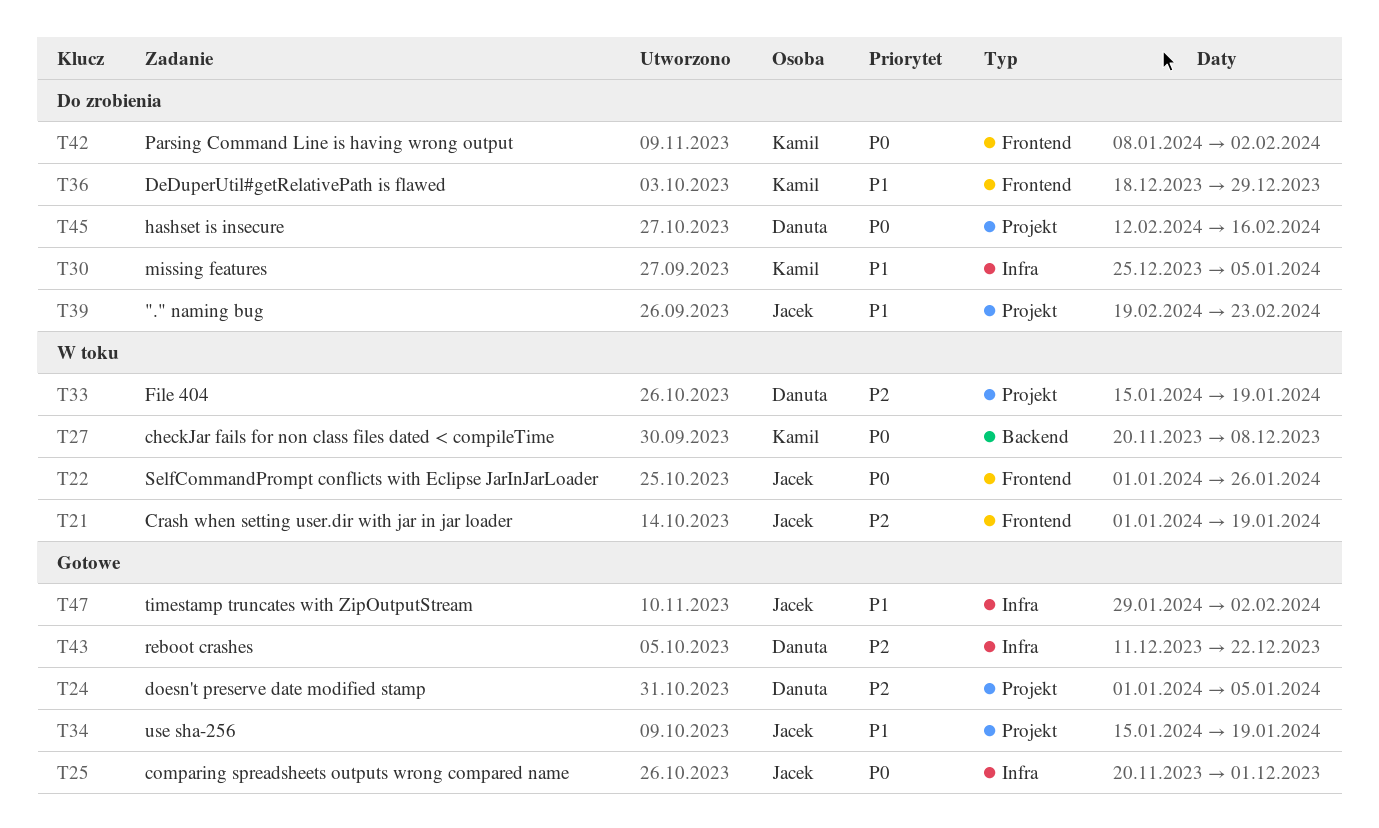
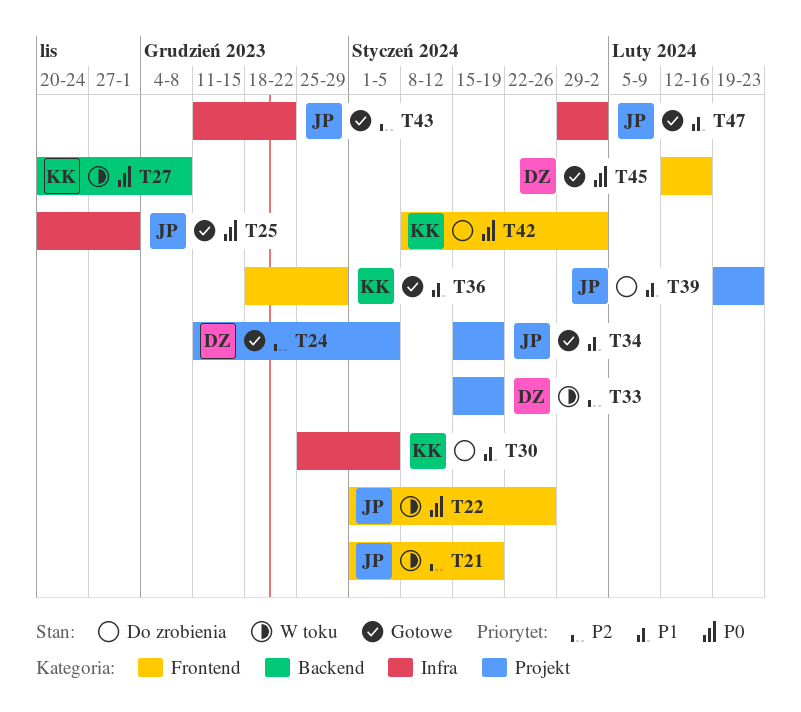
T24, start: Jan 1 -> Dec 11
T36, status: Do zrobienia -> Gotowe
T43, owner: Danuta -> Jacek
T45, status: Do zrobienia -> Gotowe
T45, label: Projekt -> Frontend

